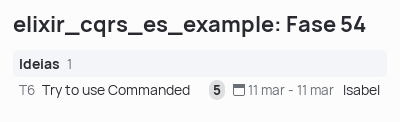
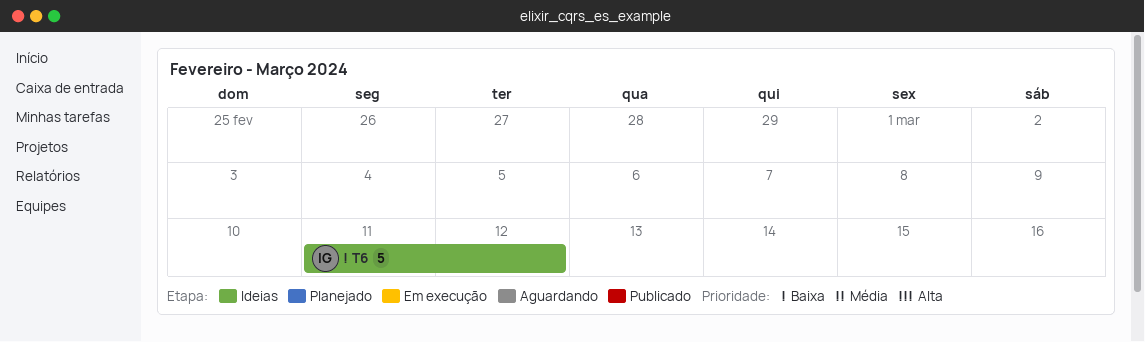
T6, due: Mar 11 -> Mar 12

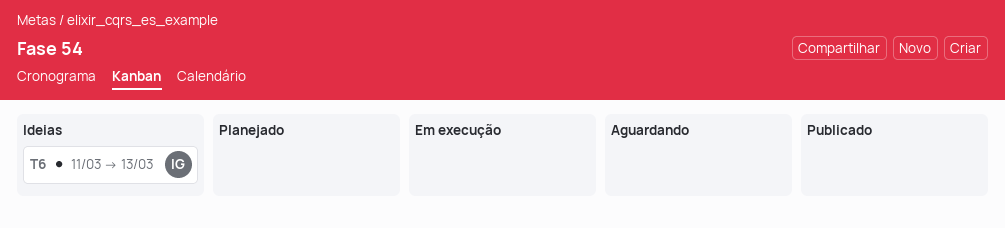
T6, estimate: 5 -> 1
T6, due: Mar 12 -> Mar 13

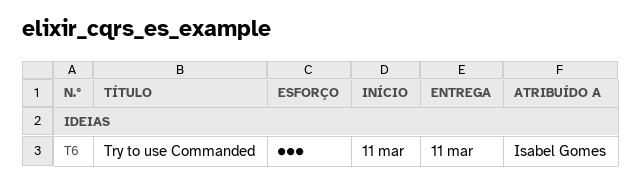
T6, estimate: 1 -> 3
T6, due: Mar 13 -> Mar 11

